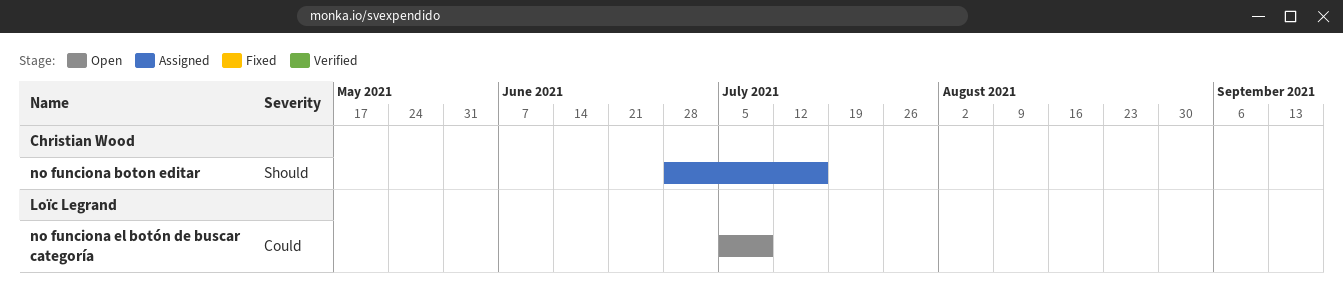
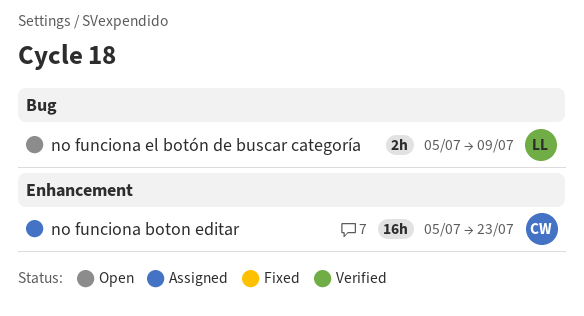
no funciona boton editar, start: Jun 28 -> Jul 5
no funciona boton editar, due: Jul 16 -> Jul 23

